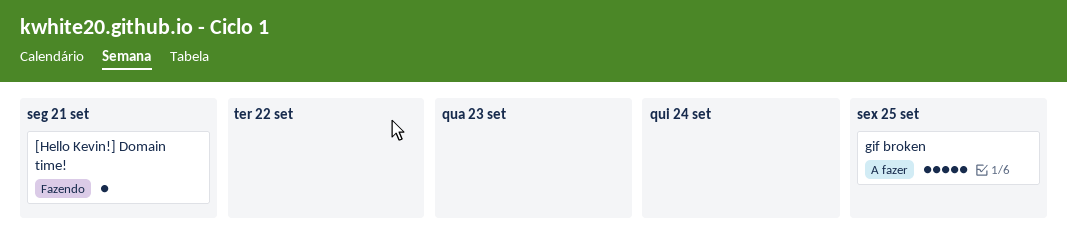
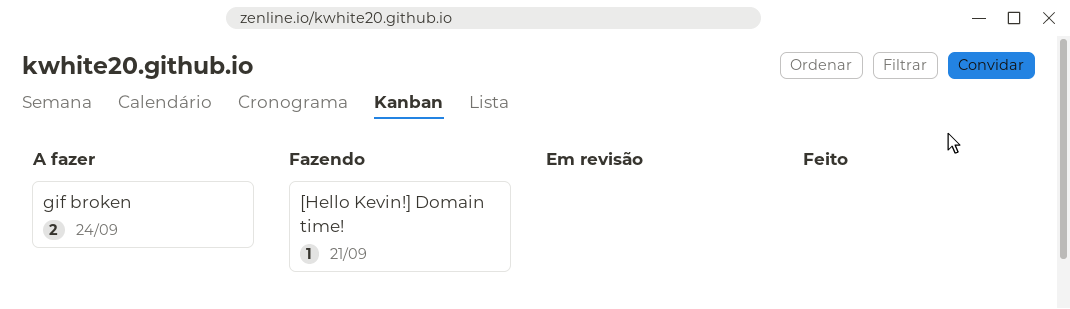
gif broken, estimate: 5 -> 2
gif broken, due: Sep 25 -> Sep 24

